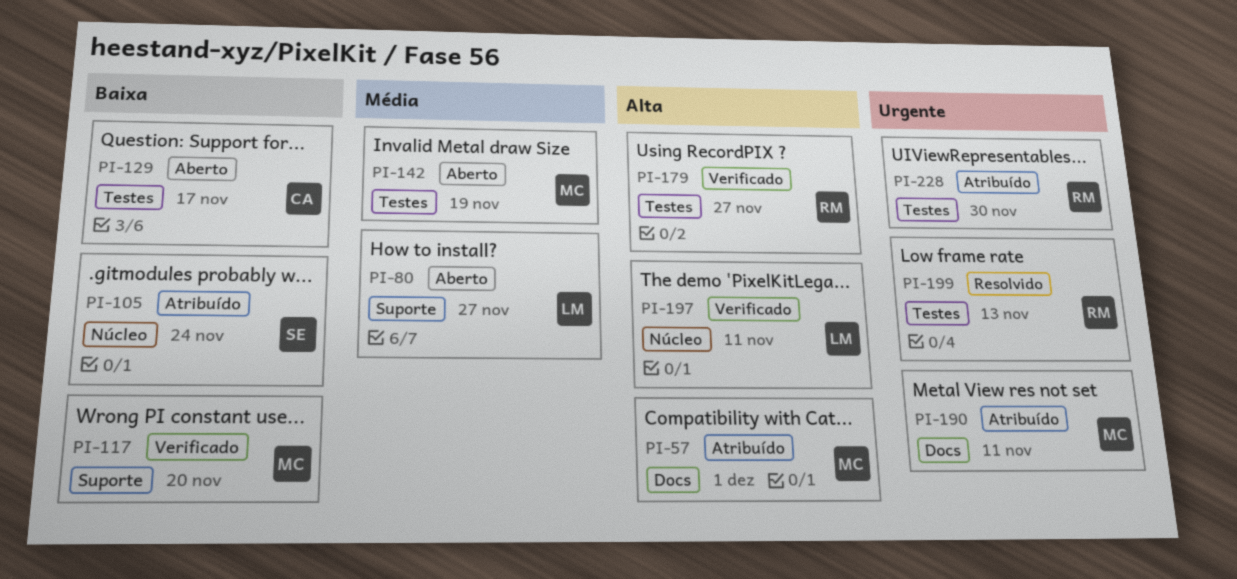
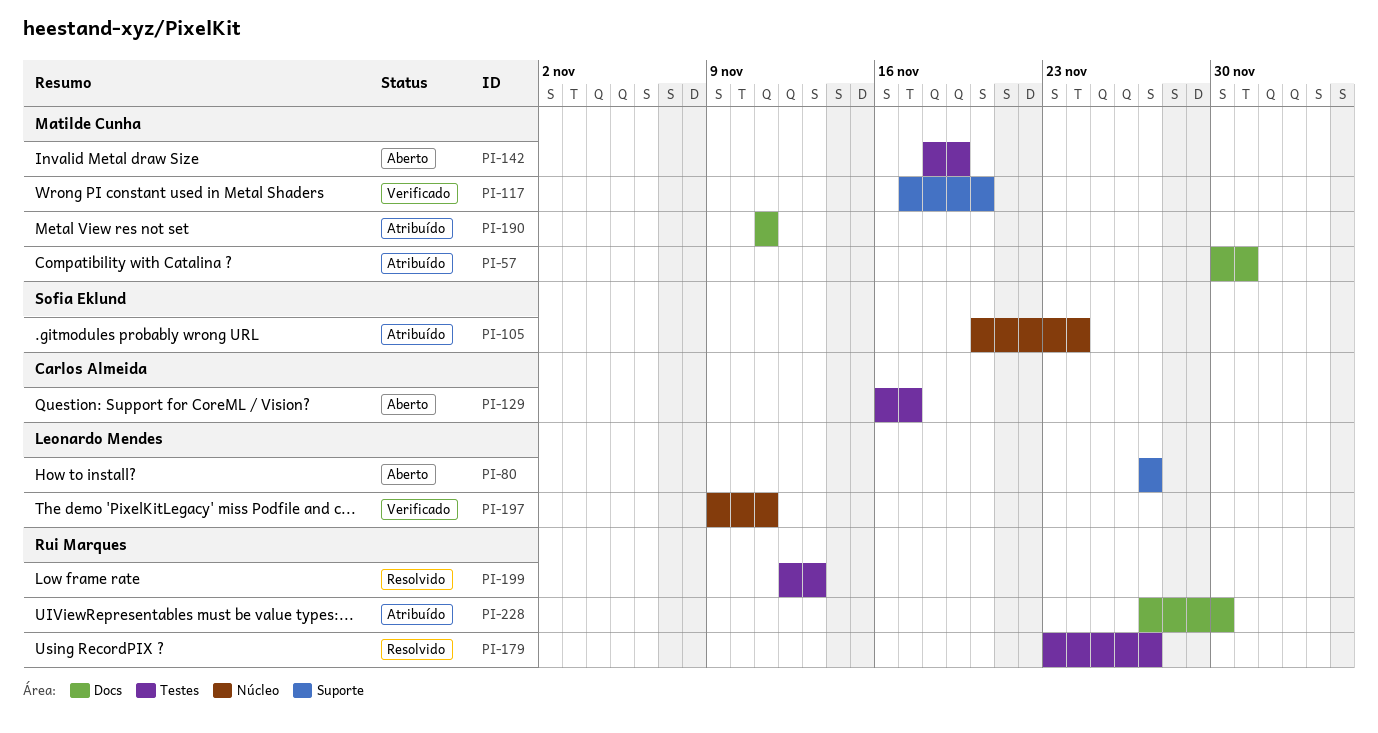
PI-179, status: Verificado -> Resolvido
PI-228, label: Testes -> Docs

